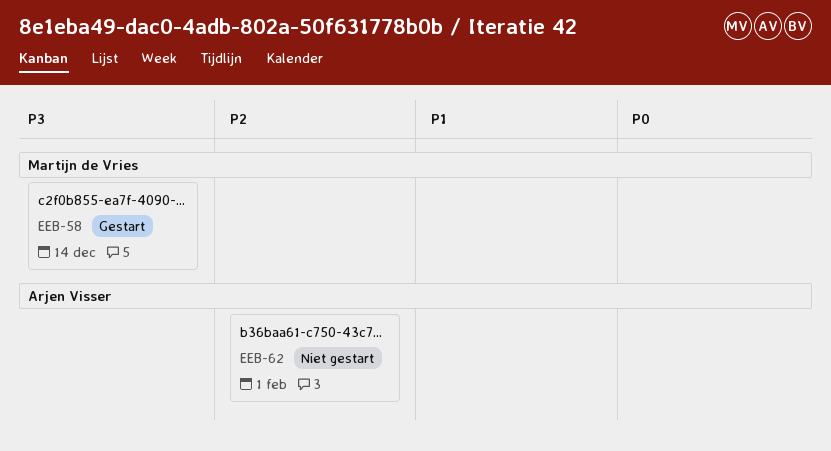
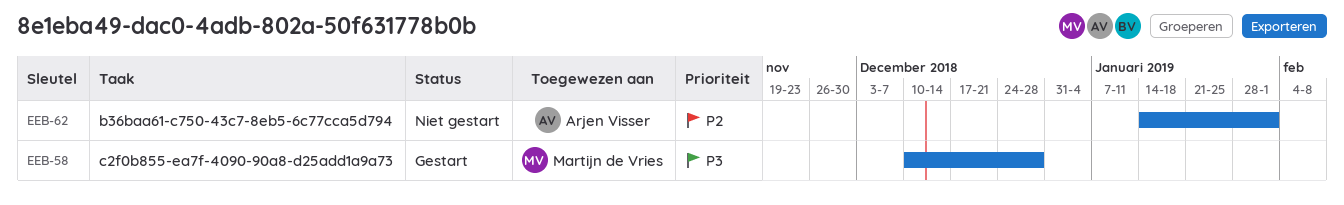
EEB-58, due: Dec 14 -> Dec 28

